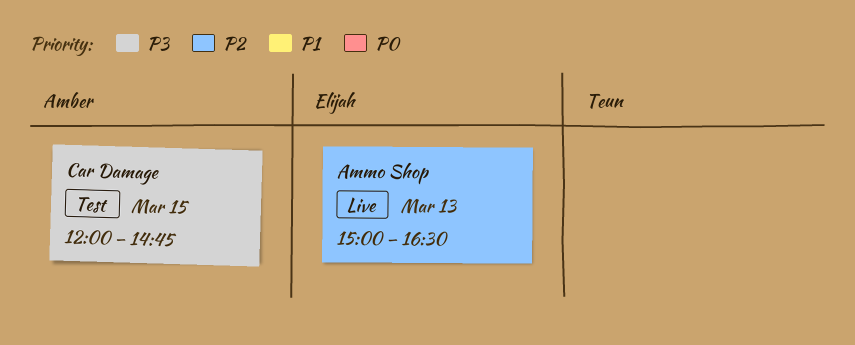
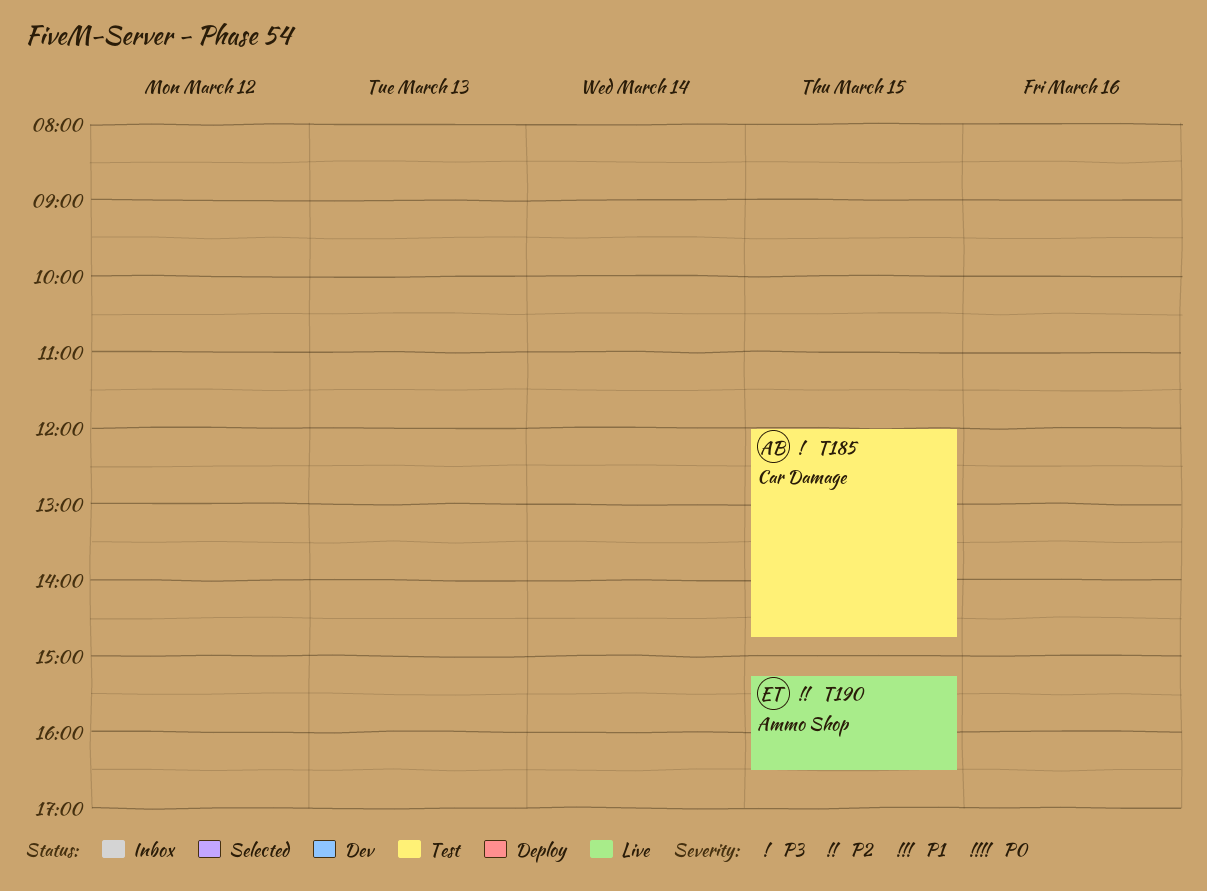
Ammo Shop, day: Mar 13 -> Mar 15
Ammo Shop, begins: 15:00 -> 15:15

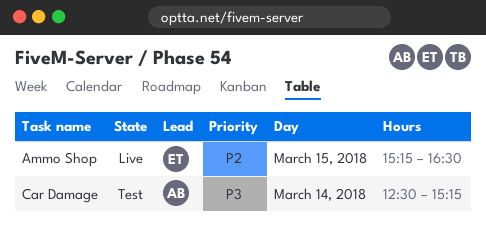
Car Damage, day: Mar 15 -> Mar 14
Car Damage, begins: 12:00 -> 12:30
Car Damage, ends: 14:45 -> 15:15

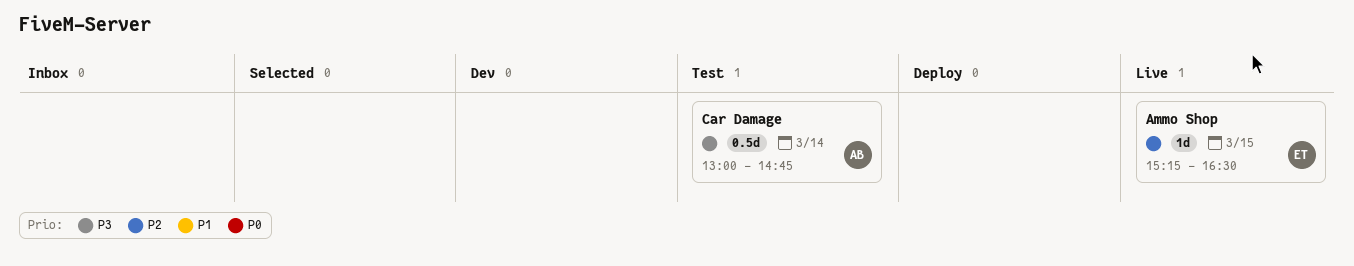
Car Damage, begins: 12:30 -> 13:00
Car Damage, ends: 15:15 -> 14:45

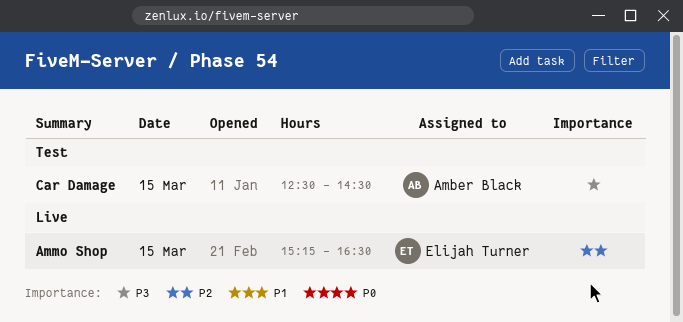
Car Damage, day: Mar 14 -> Mar 15
Car Damage, begins: 13:00 -> 12:30
Car Damage, ends: 14:45 -> 14:30

